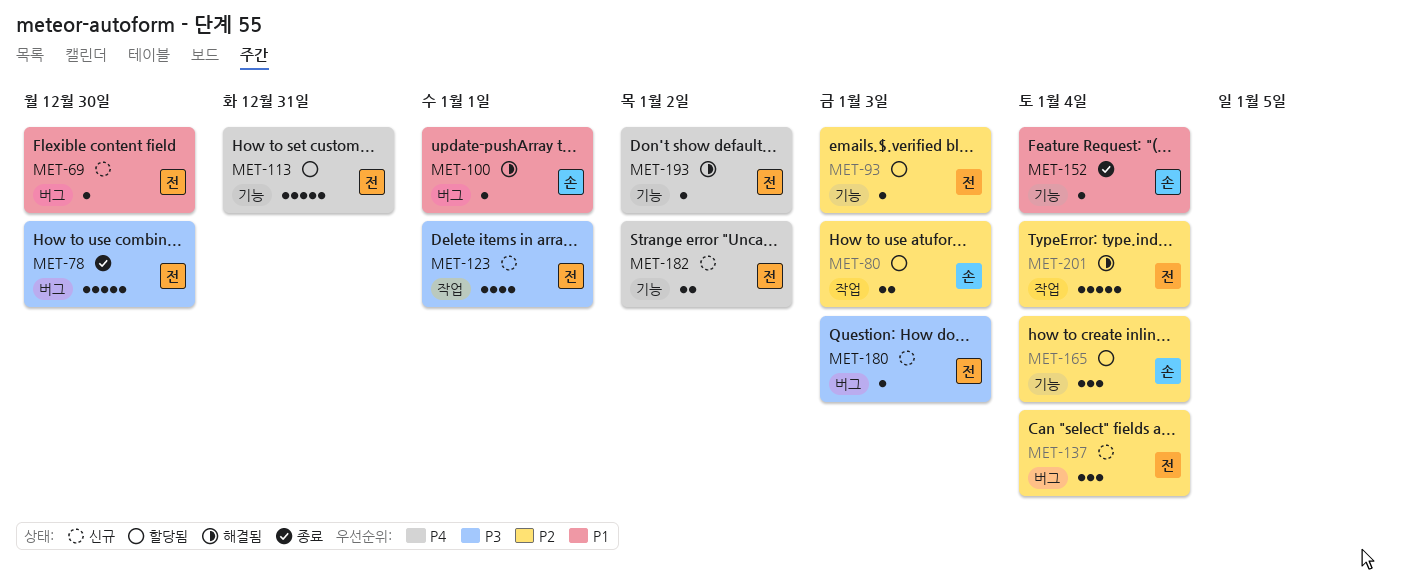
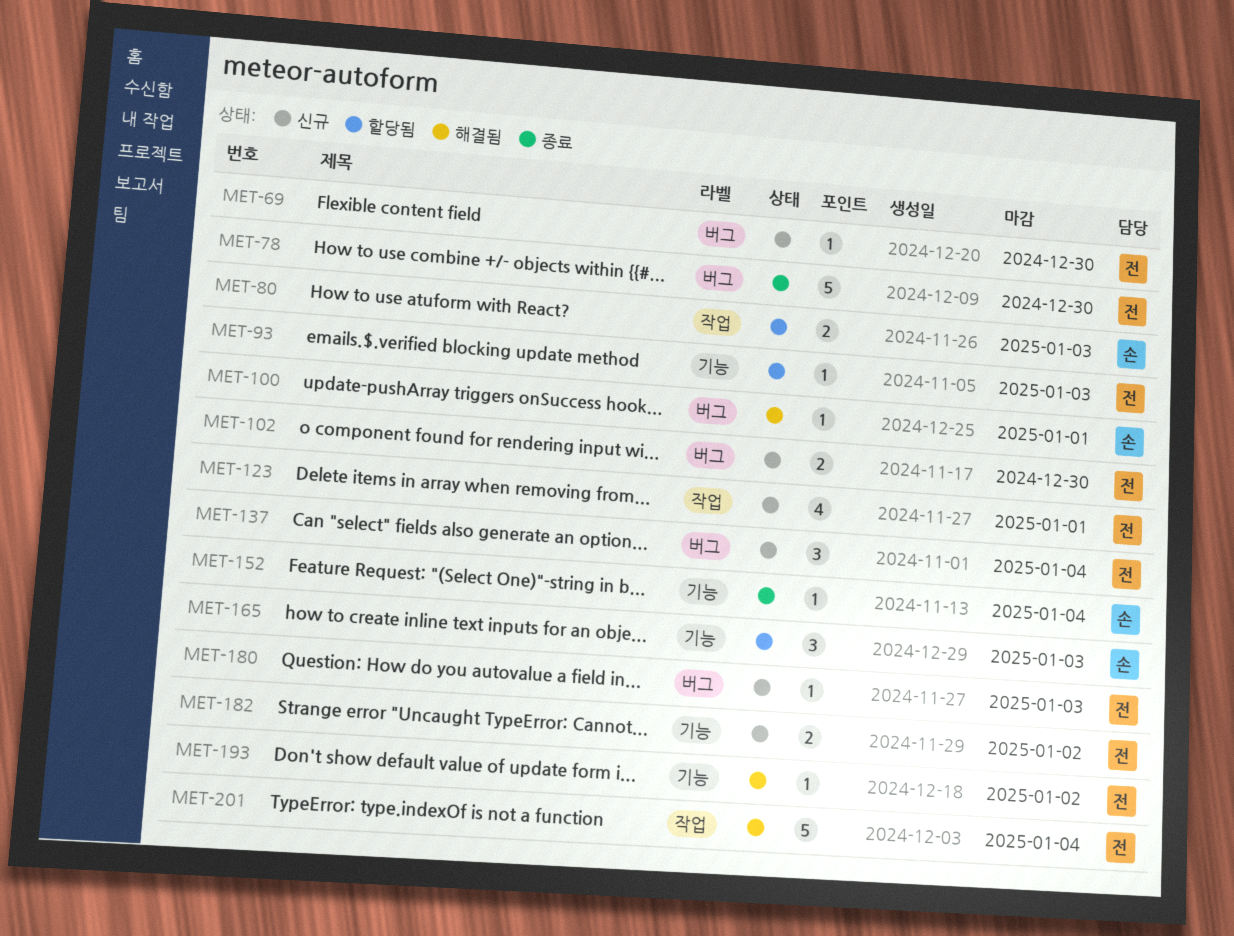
MET-102: none -> present
MET-113: present -> none
MET-165, due: Jan 4 -> Jan 3

